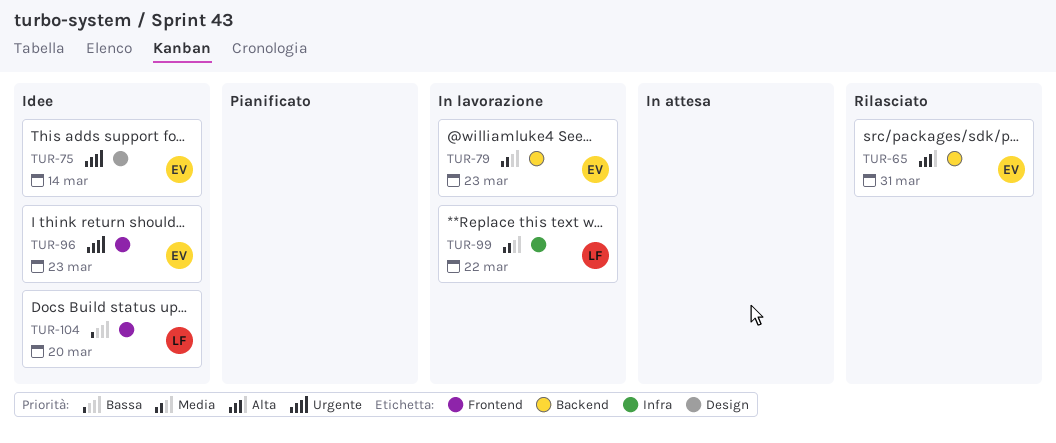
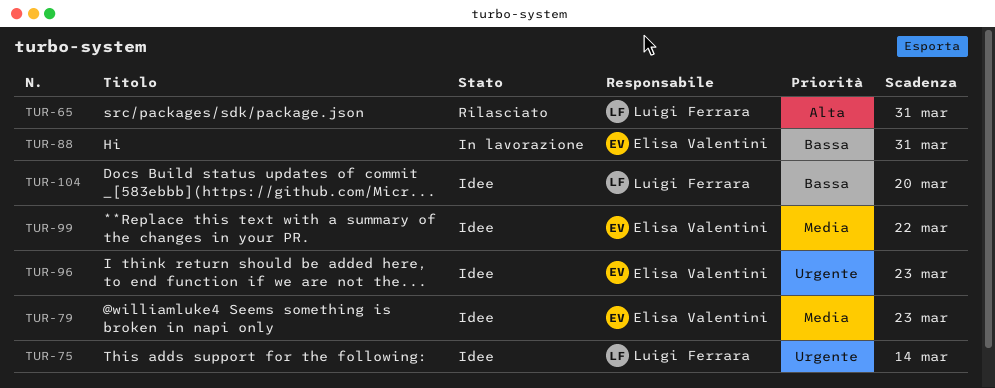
TUR-65, owner: Elisa Valentini -> Luigi Ferrara
TUR-75, owner: Elisa Valentini -> Luigi Ferrara
TUR-79, status: In lavorazione -> Idee
TUR-88: none -> present
TUR-99, status: In lavorazione -> Idee
TUR-99, owner: Luigi Ferrara -> Elisa Valentini

